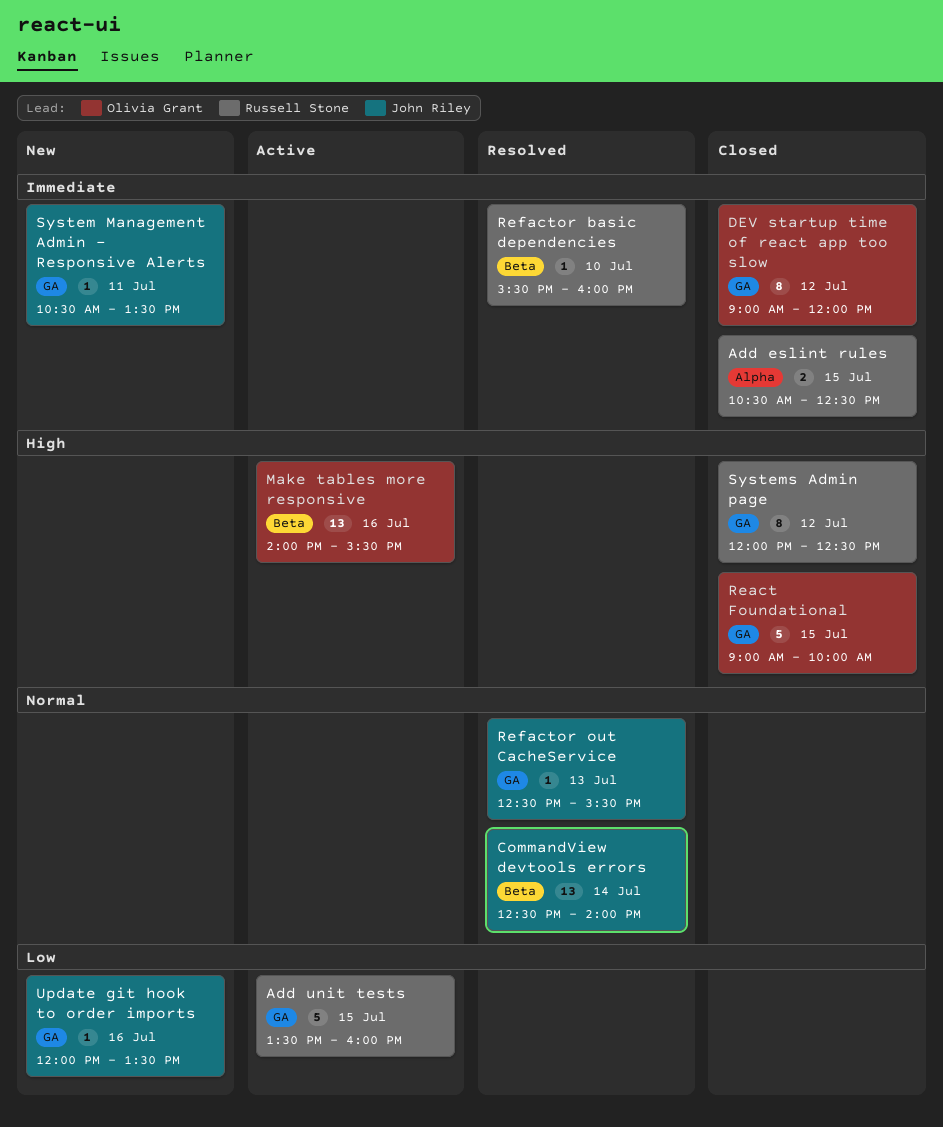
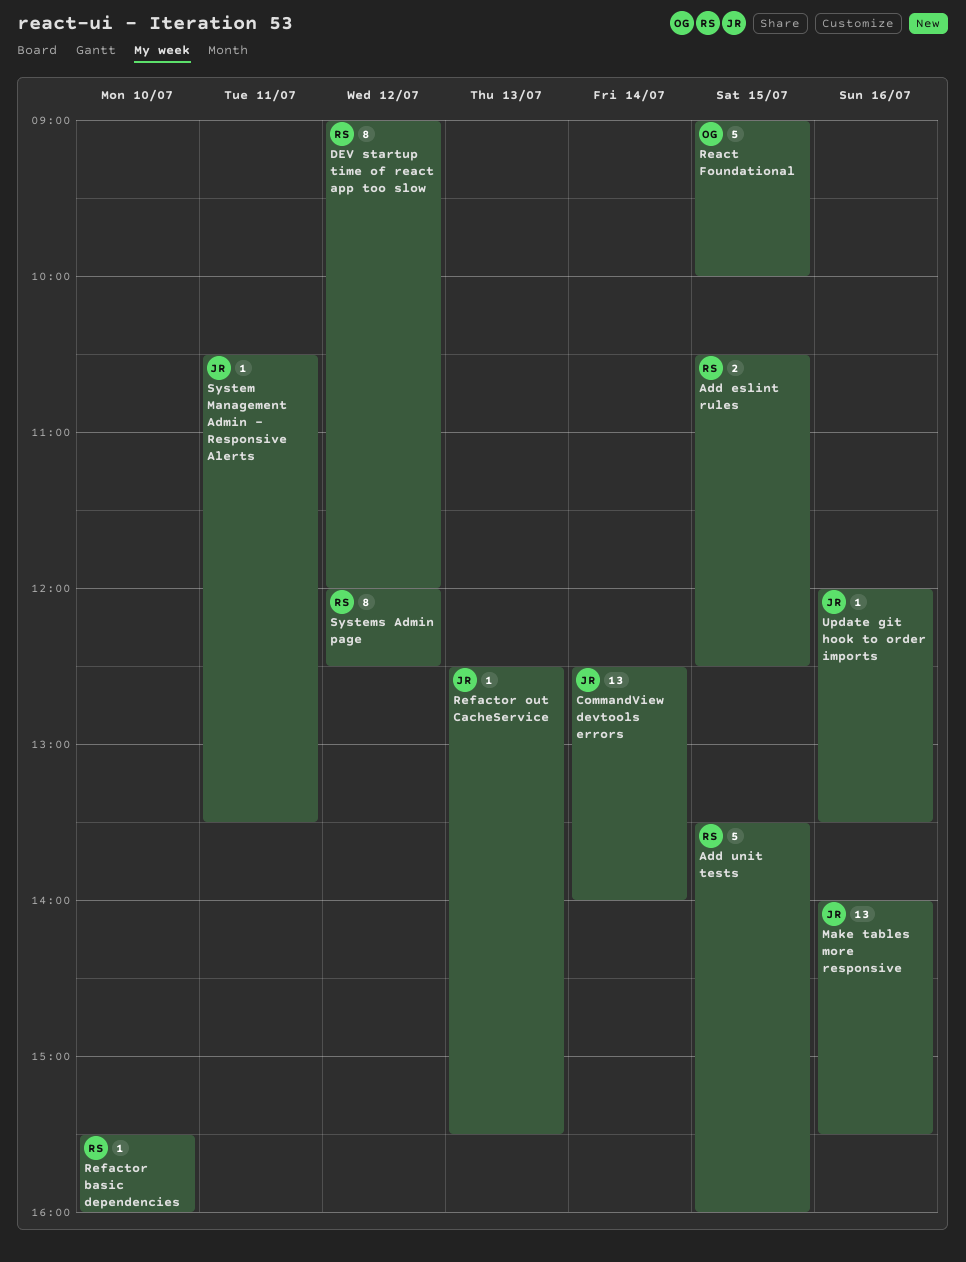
DEV startup time of react app too slow, owner: Olivia Grant -> Russell Stone
Make tables more responsive, owner: Olivia Grant -> John Riley

